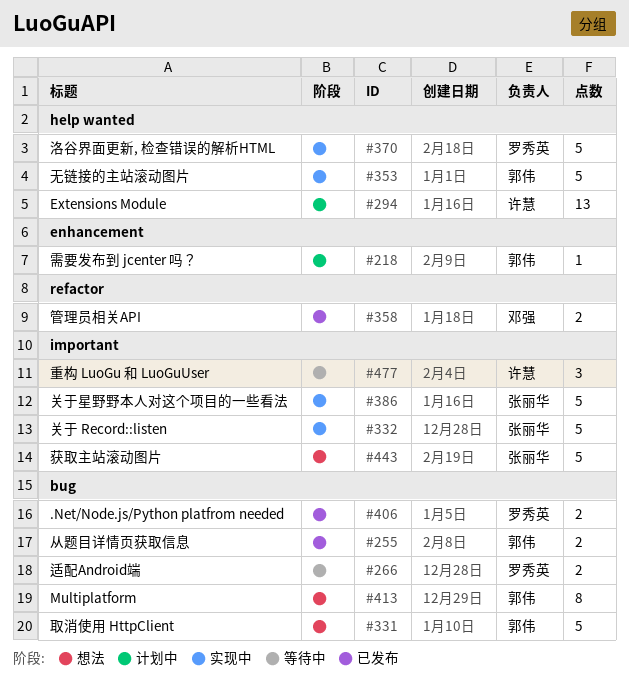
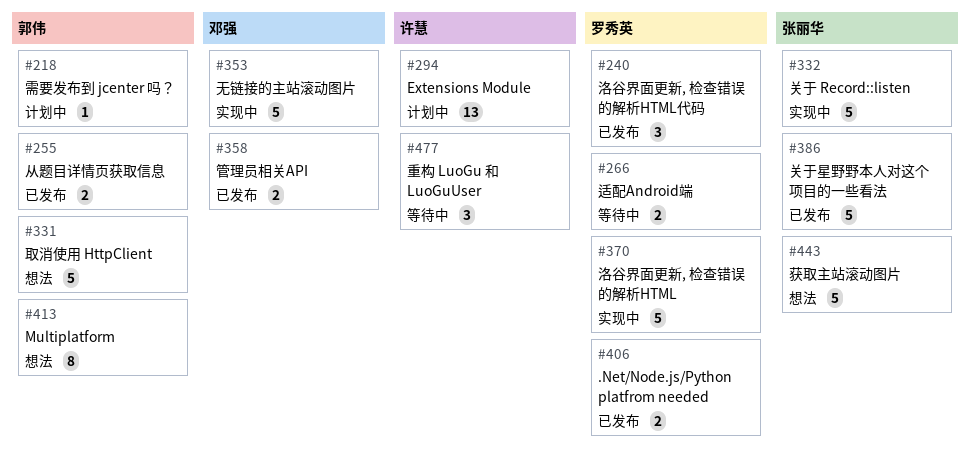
#240: none -> present
#353, owner: 郭伟 -> 邓强
#386, status: 实现中 -> 已发布

